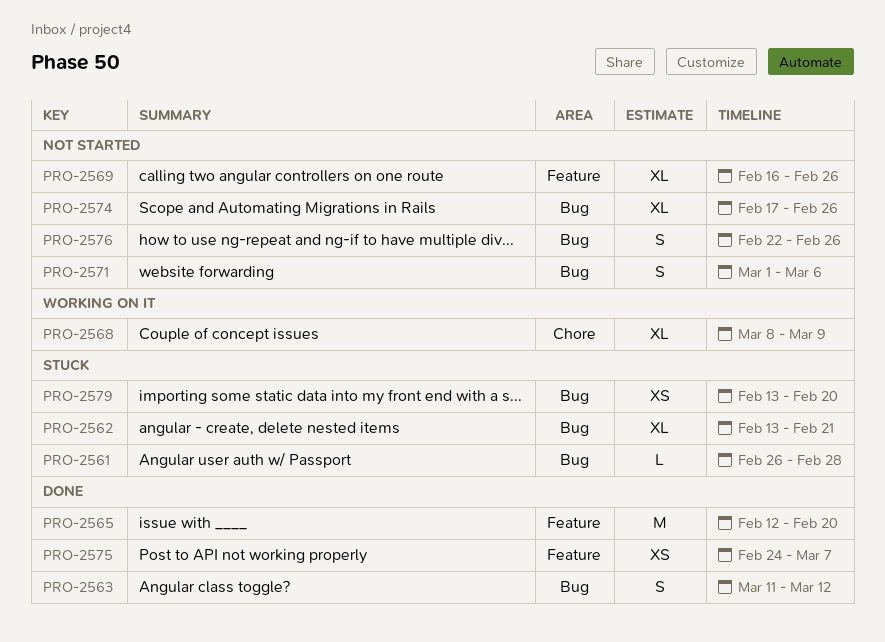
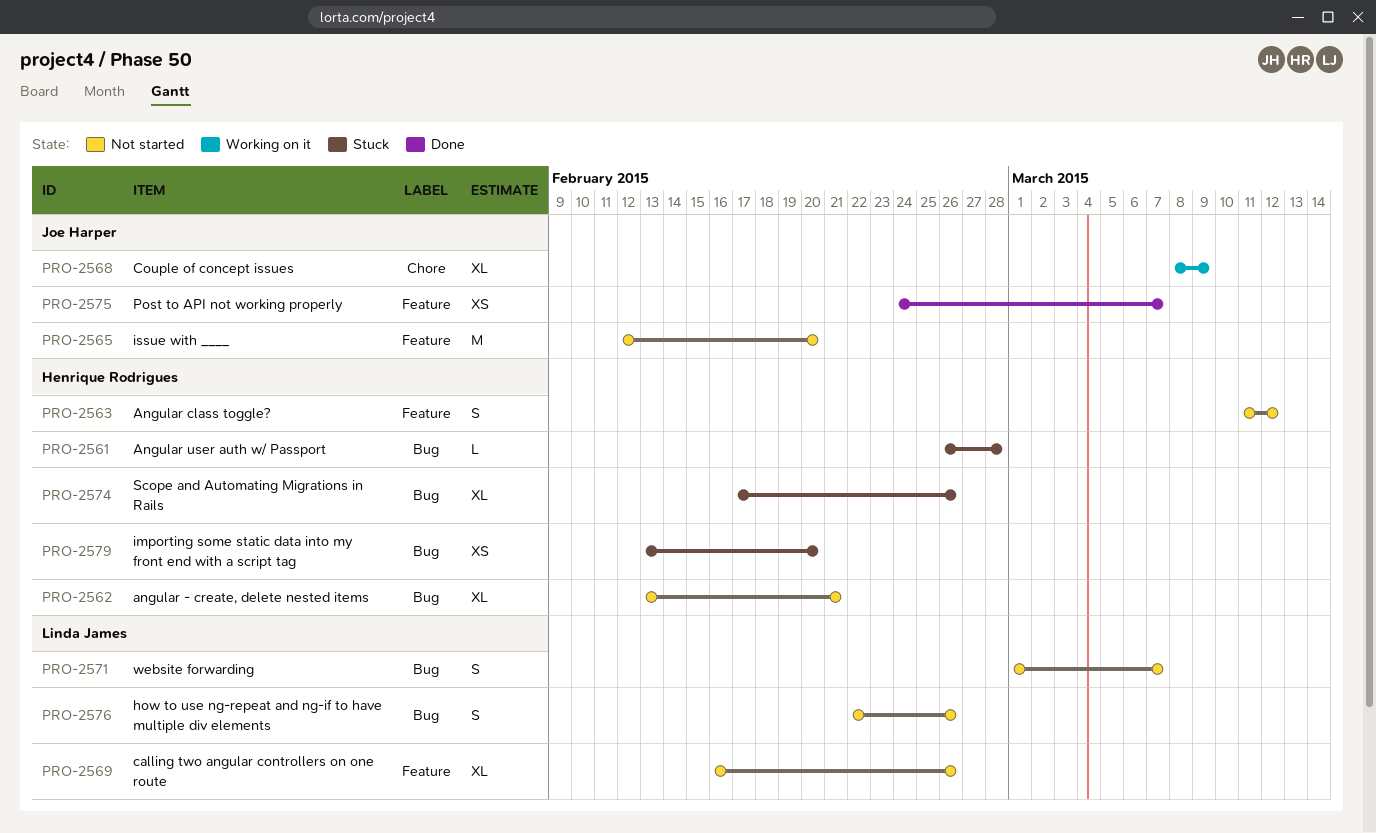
PRO-2562, status: Stuck -> Not started
PRO-2563, status: Done -> Not started
PRO-2563, label: Bug -> Feature
PRO-2565, status: Done -> Not started
PRO-2571, due: Mar 6 -> Mar 7
PRO-2574, status: Not started -> Stuck

